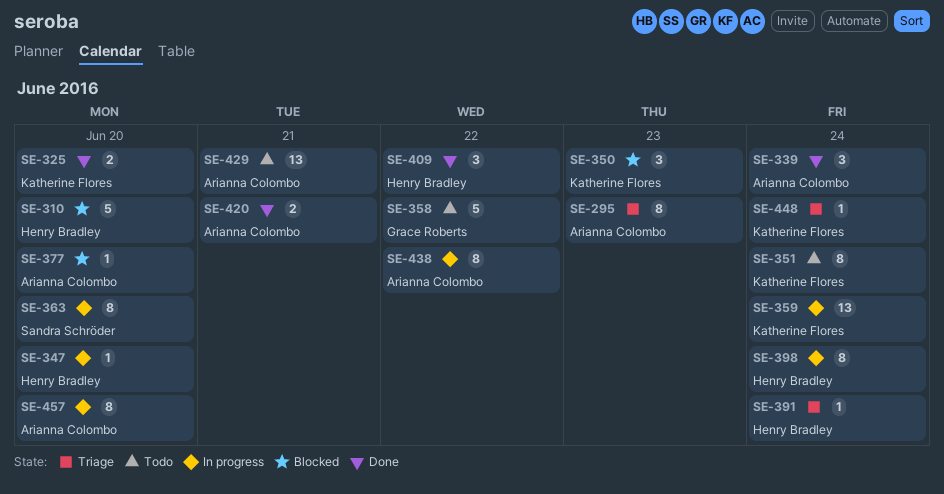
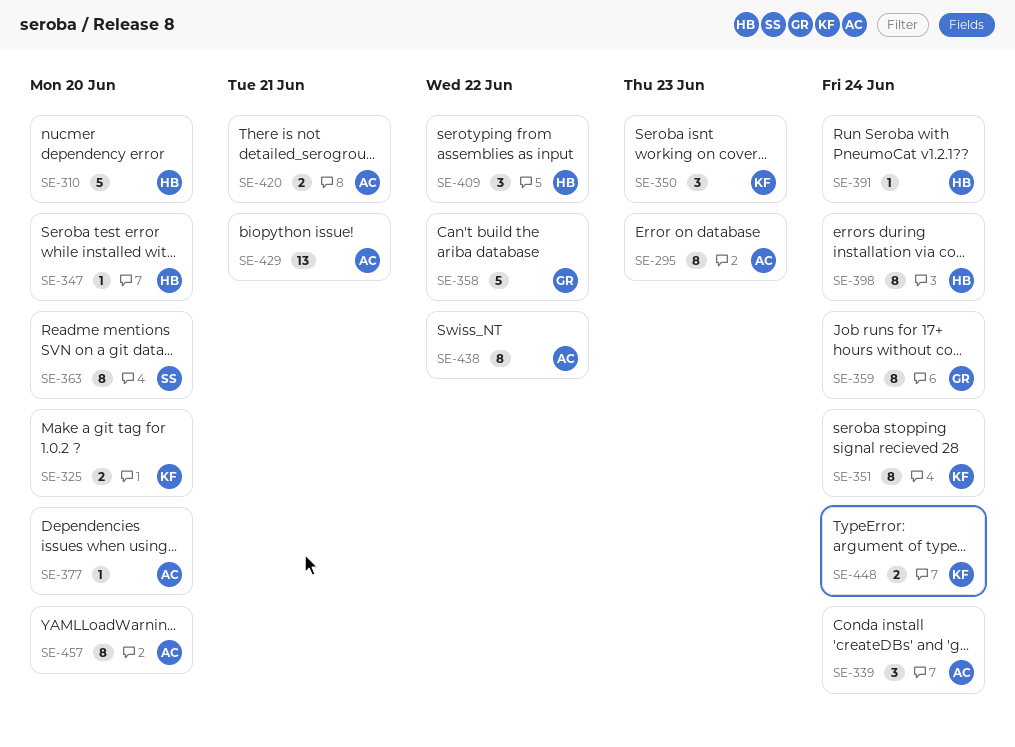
SE-359, owner: Katherine Flores -> Grace Roberts
SE-359, estimate: 13 -> 8
SE-448, estimate: 1 -> 2

